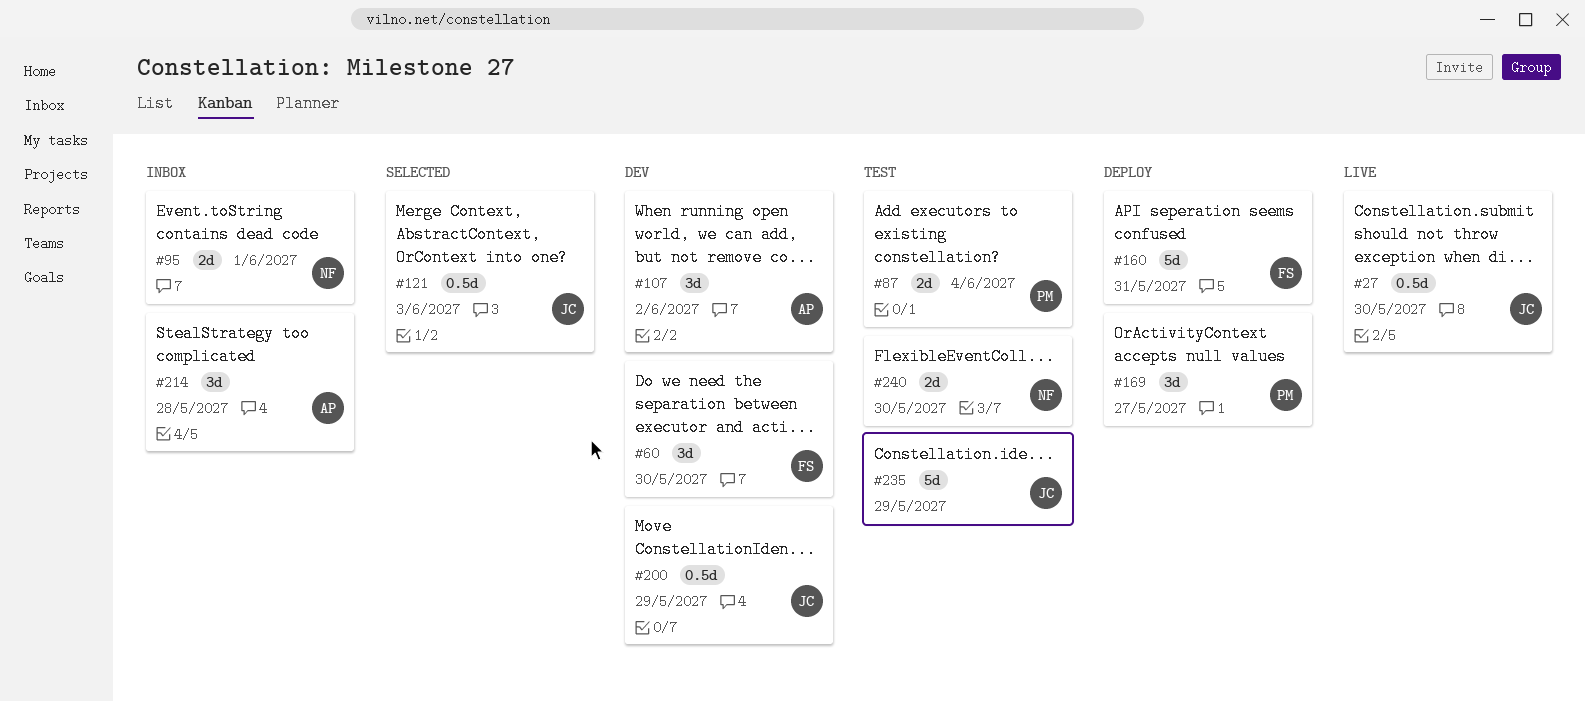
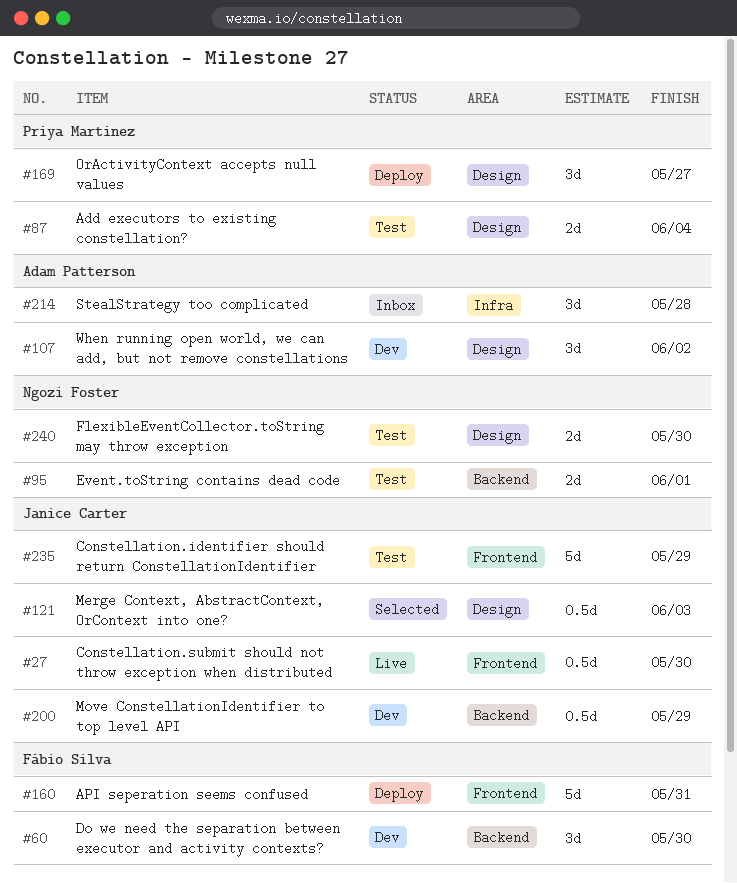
#95, status: Inbox -> Test

